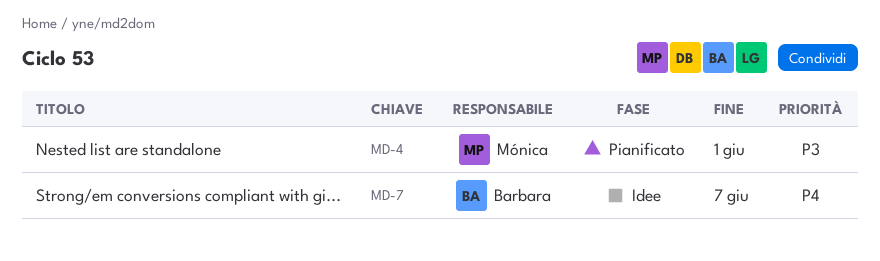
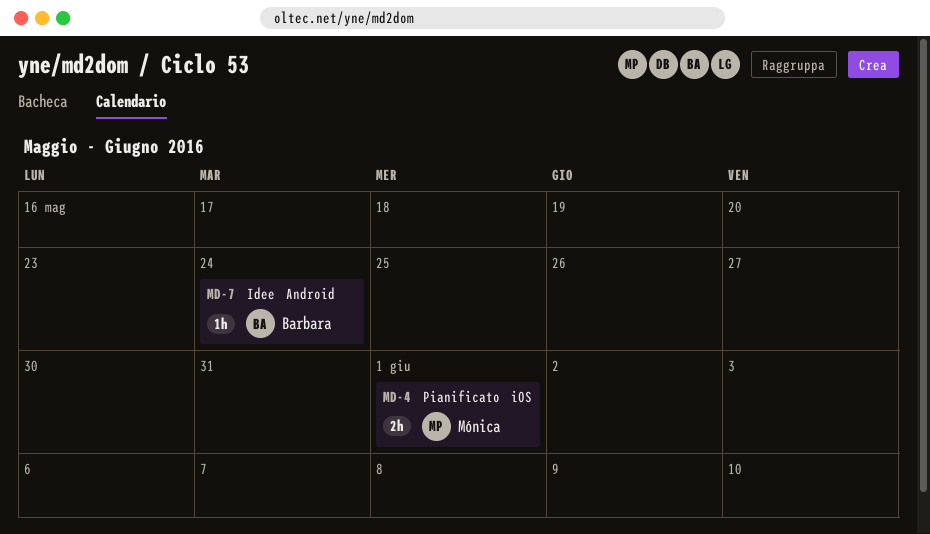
MD-7, due: Jun 7 -> May 24

